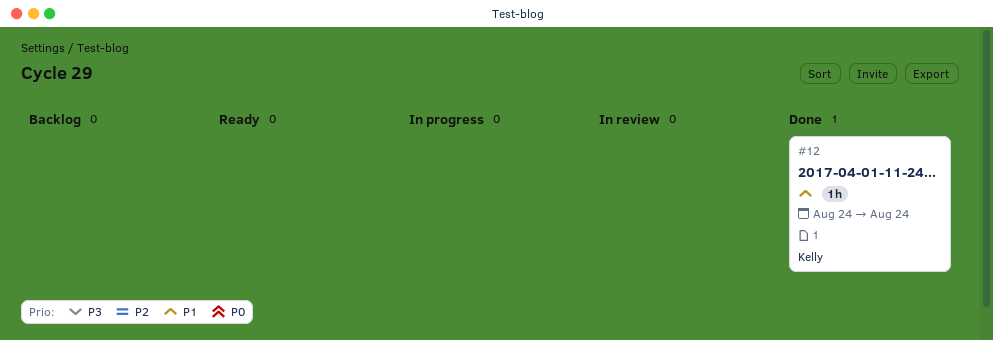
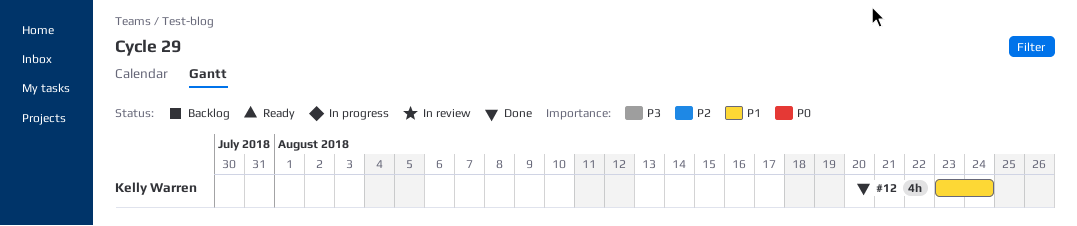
#12, estimate: 1h -> 4h
#12, start: Aug 24 -> Aug 23

